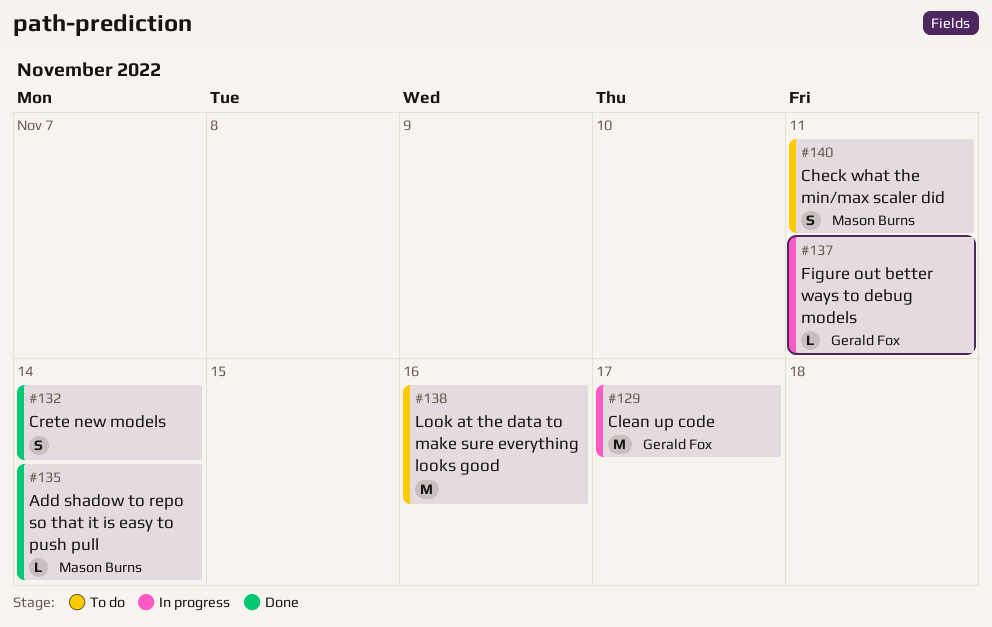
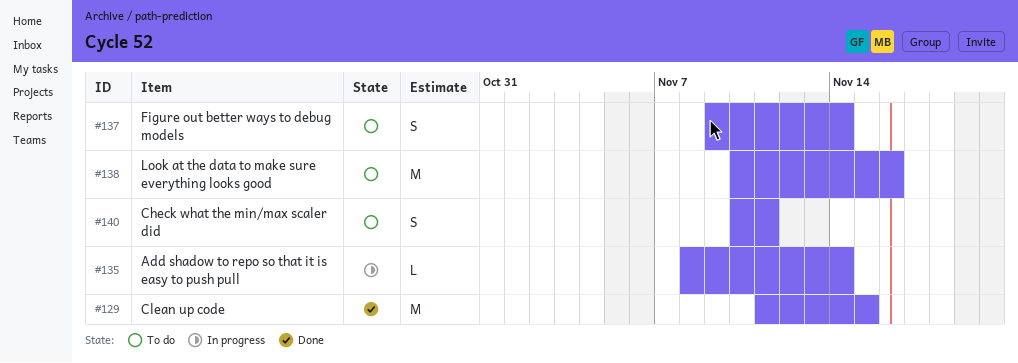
#129, status: In progress -> Done
#129, due: Nov 17 -> Nov 15
#132: present -> none
#135, status: Done -> In progress
#137, status: In progress -> To do
#137, estimate: L -> S
#137, due: Nov 11 -> Nov 14

